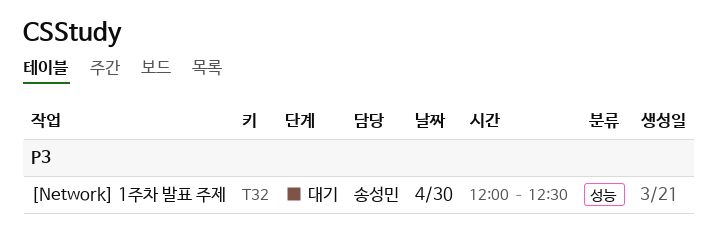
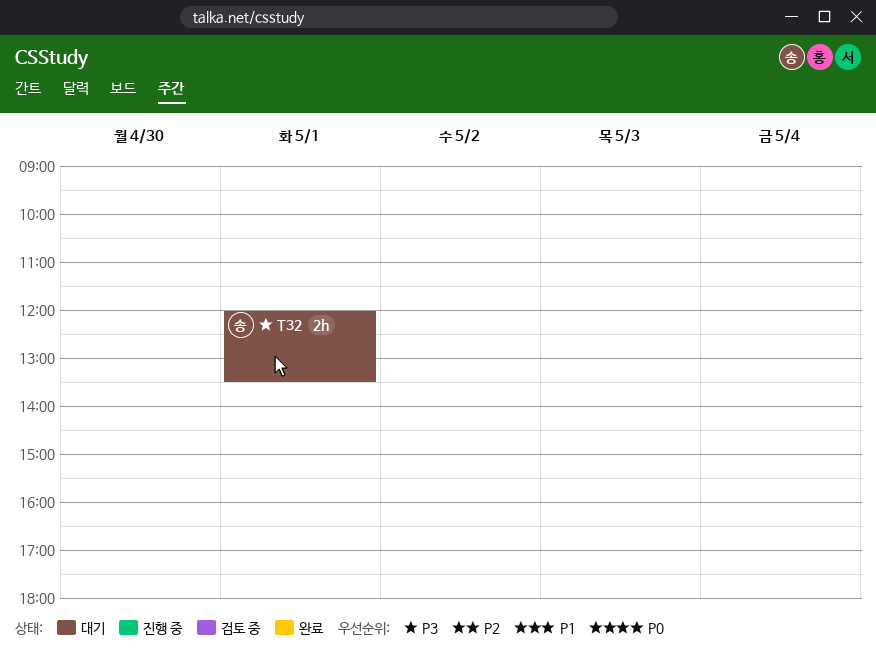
T32, day: Apr 30 -> May 1
T32, ends: 12:30 -> 13:30

